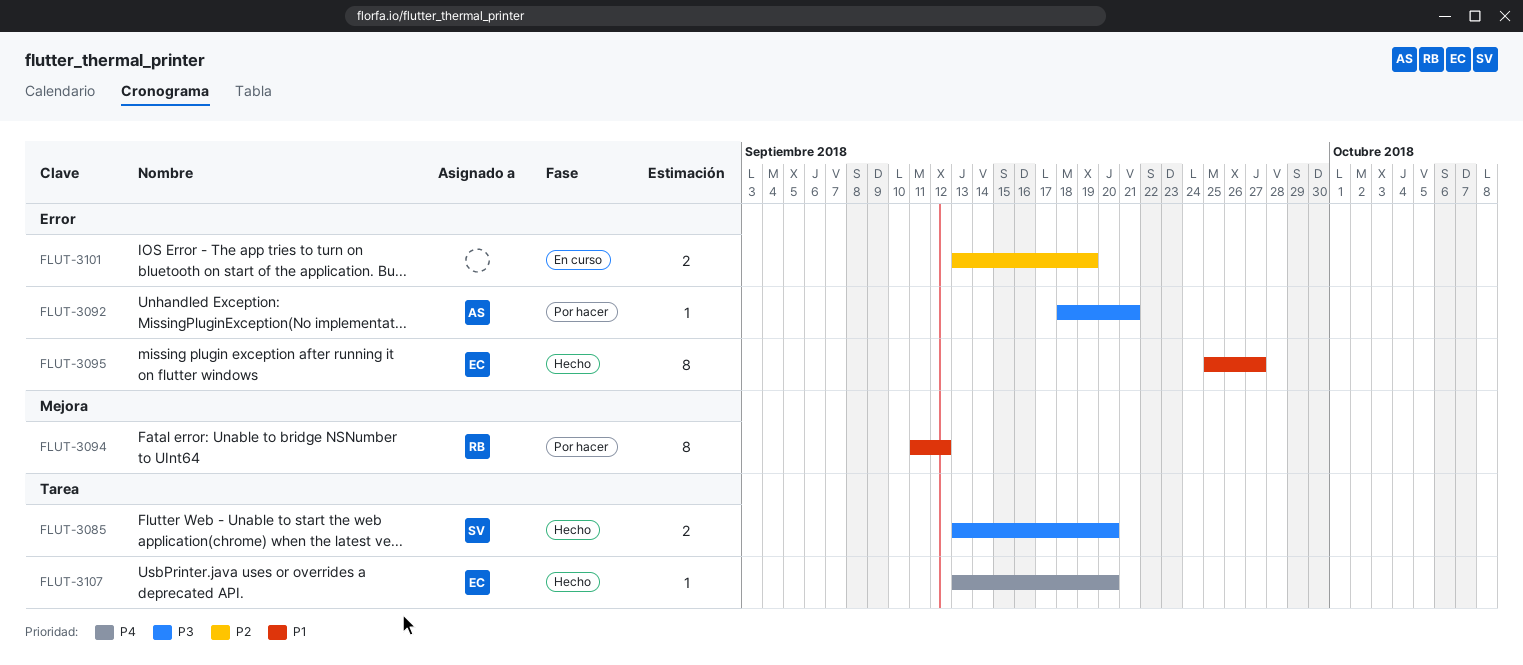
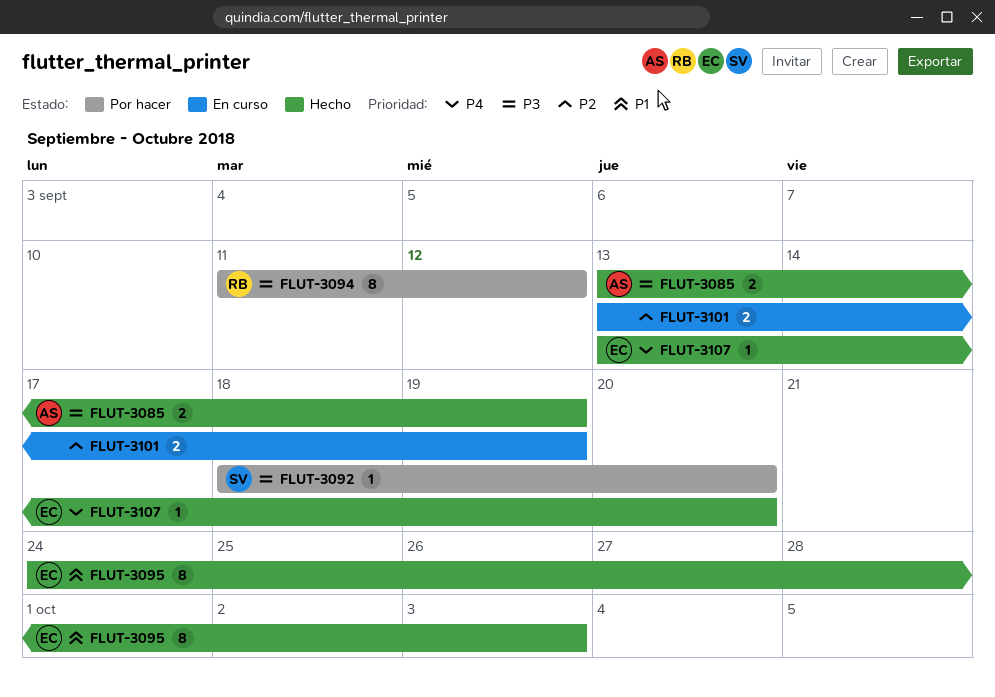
FLUT-3085, owner: SV -> AS
FLUT-3085, due: Sep 20 -> Sep 19
FLUT-3092, owner: AS -> SV
FLUT-3092, due: Sep 21 -> Sep 20
FLUT-3094, priority: P1 -> P3
FLUT-3095, start: Sep 25 -> Sep 24
FLUT-3095, due: Sep 27 -> Oct 3

